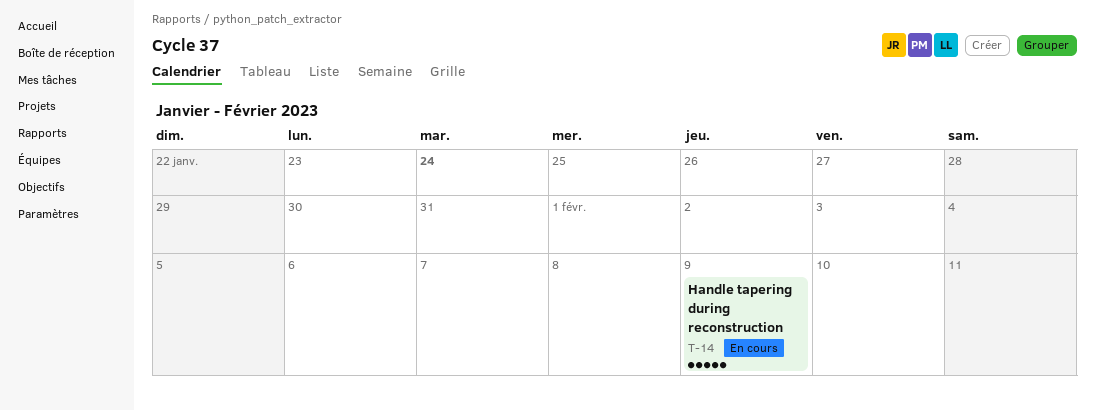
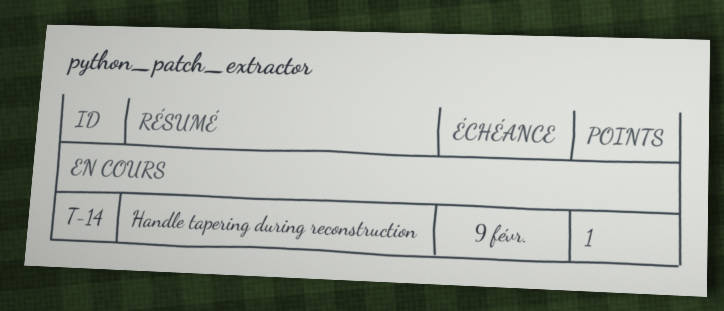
T-14, estimate: 5 -> 1

